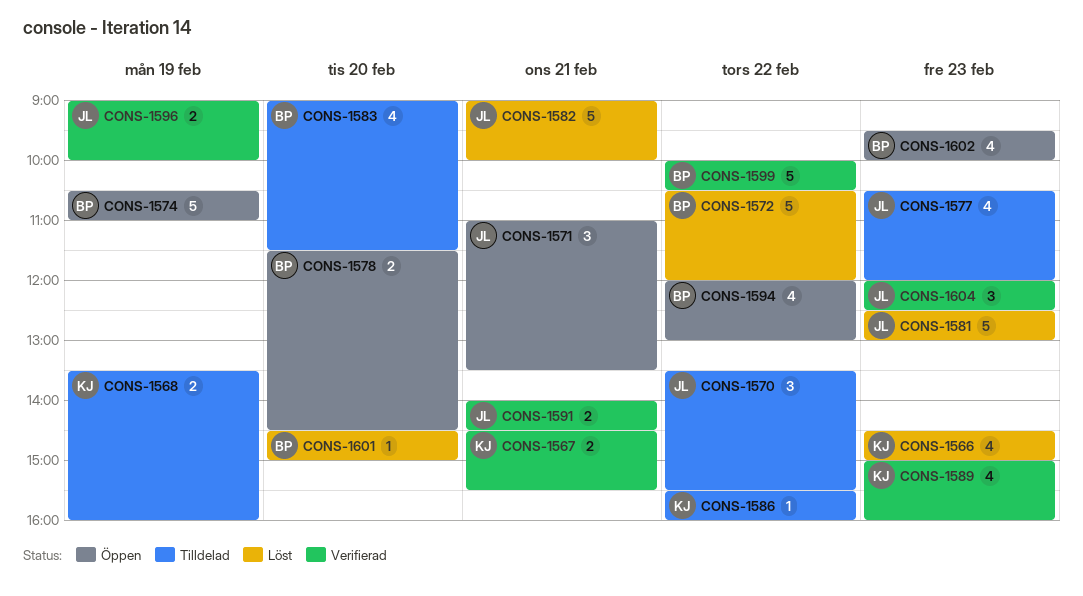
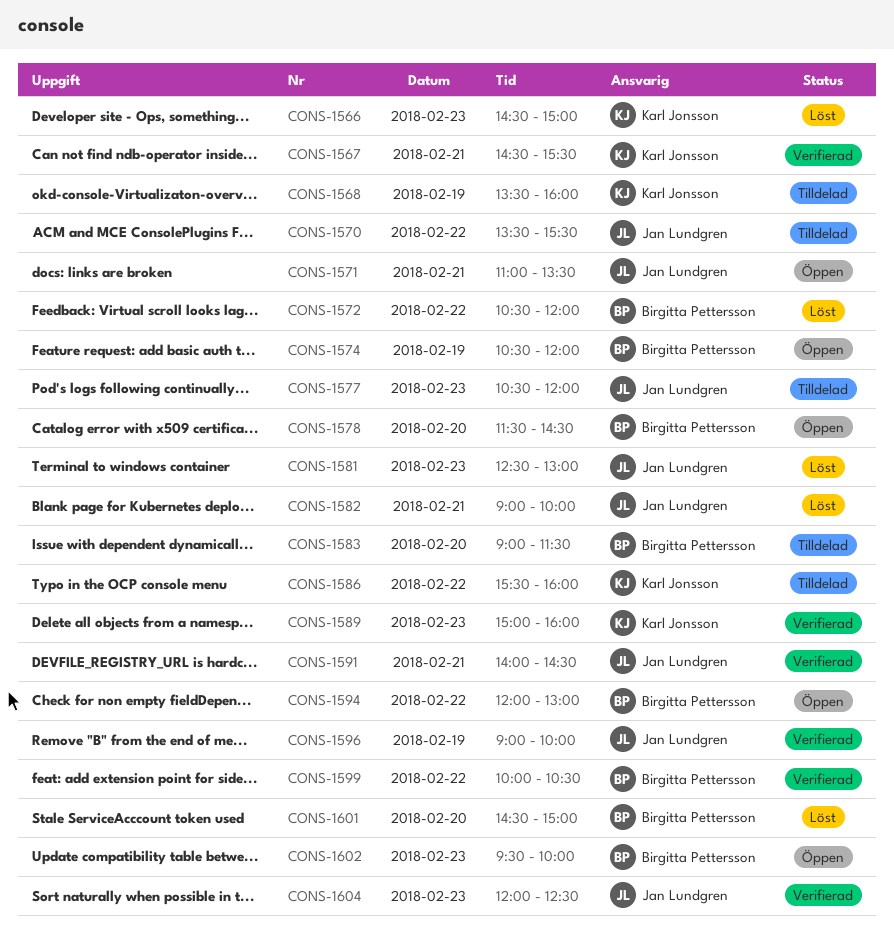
CONS-1574, ends: 11:00 -> 12:00

